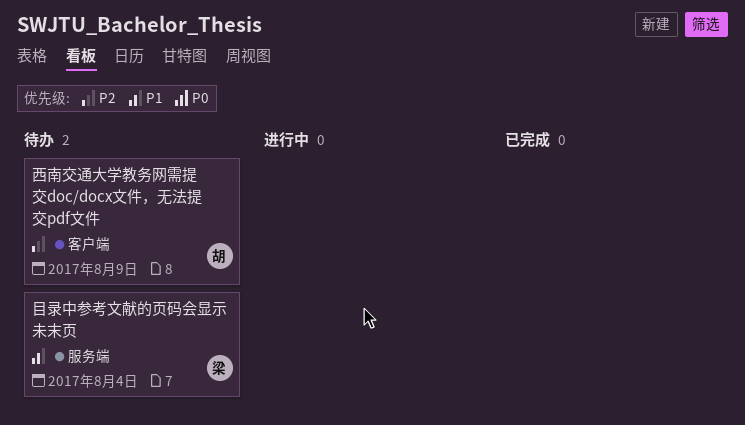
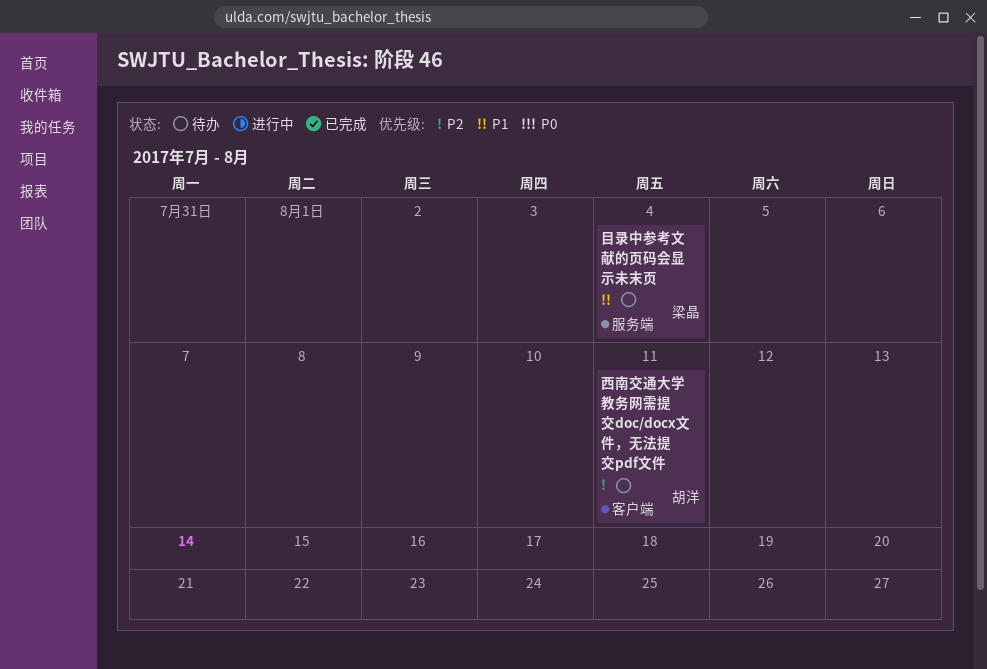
西南交通大学教务网需提交doc/docx文件，无法提交pdf文件, due: Aug 9 -> Aug 11

